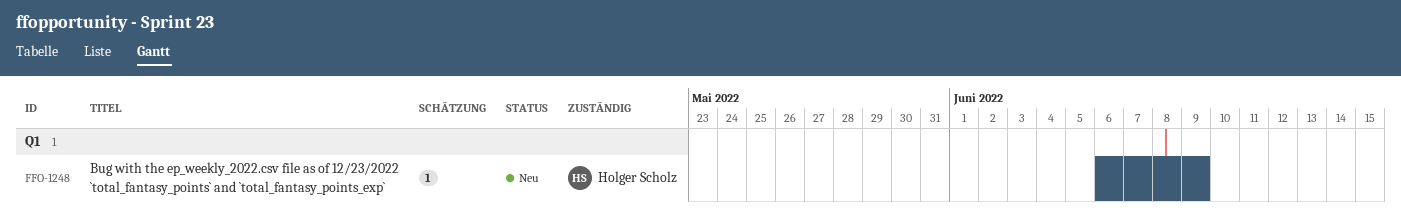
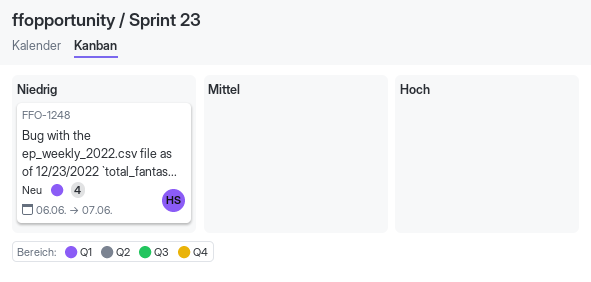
FFO-1248, estimate: 1 -> 4
FFO-1248, due: Jun 9 -> Jun 7

